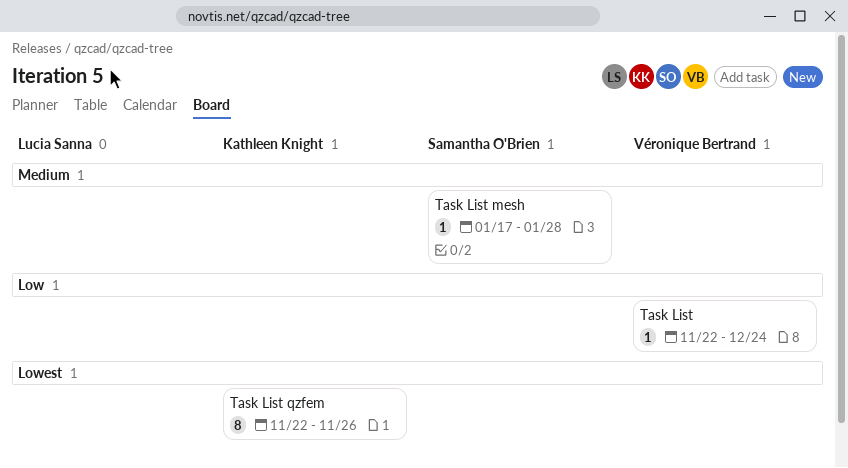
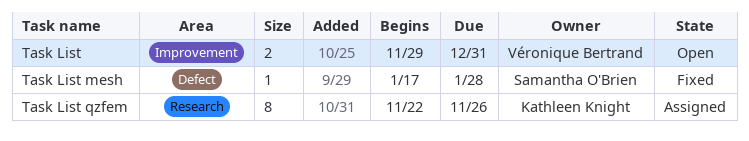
Task List, estimate: 1 -> 2
Task List, start: Nov 22 -> Nov 29
Task List, due: Dec 24 -> Dec 31

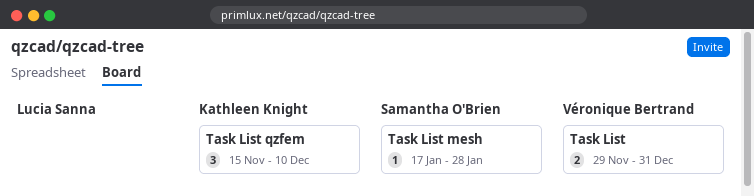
Task List qzfem, estimate: 8 -> 3
Task List qzfem, start: Nov 22 -> Nov 15
Task List qzfem, due: Nov 26 -> Dec 10

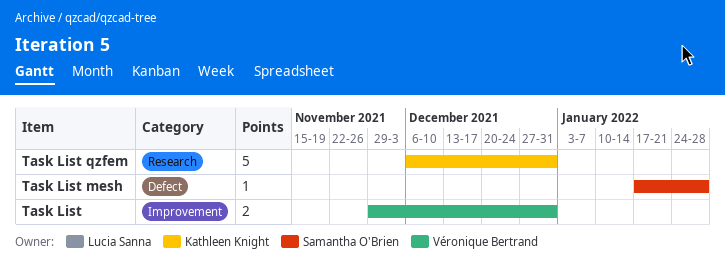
Task List qzfem, estimate: 3 -> 5
Task List qzfem, start: Nov 15 -> Dec 6
Task List qzfem, due: Dec 10 -> Dec 31

